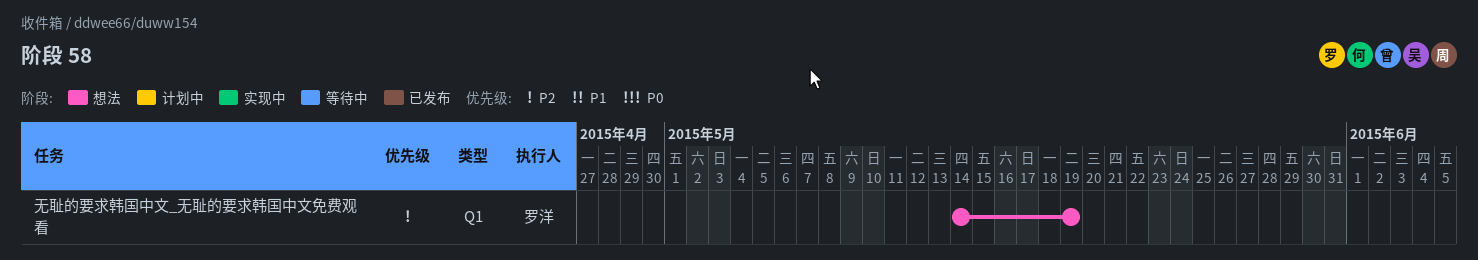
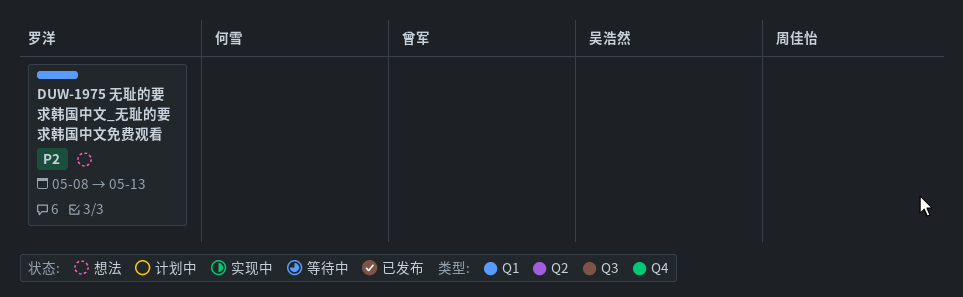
无耻的要求韩国中文_无耻的要求韩国中文免费观看, start: May 14 -> May 8
无耻的要求韩国中文_无耻的要求韩国中文免费观看, due: May 19 -> May 13

